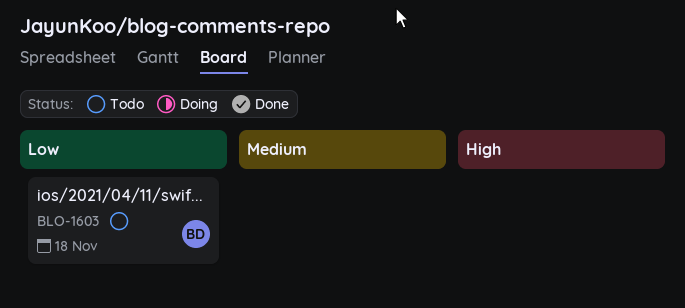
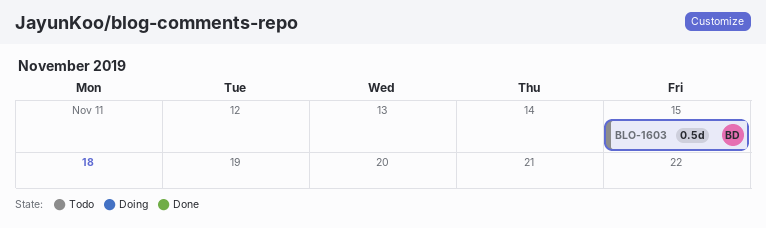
BLO-1603, due: Nov 18 -> Nov 15

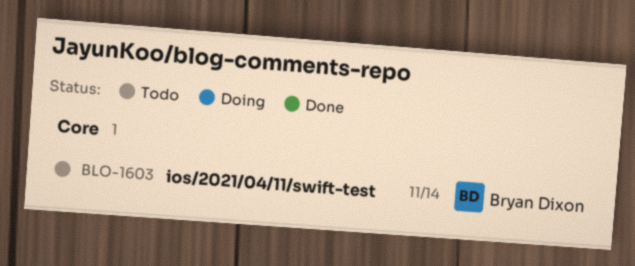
BLO-1603, due: Nov 15 -> Nov 14

